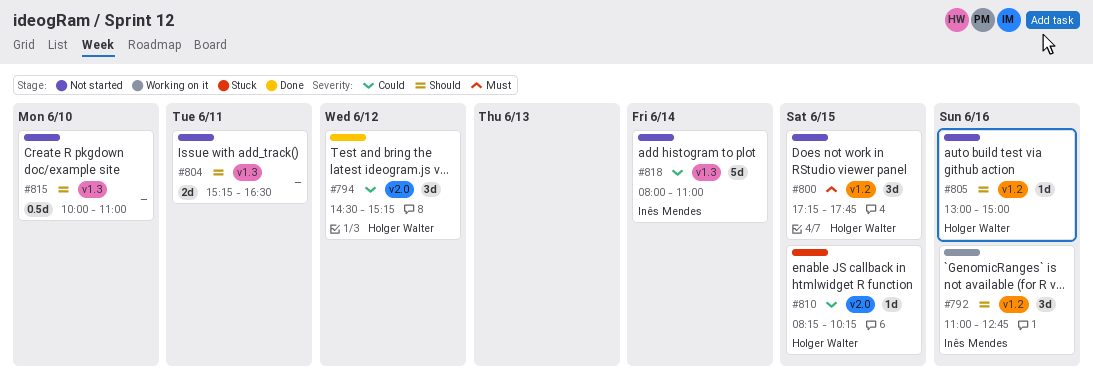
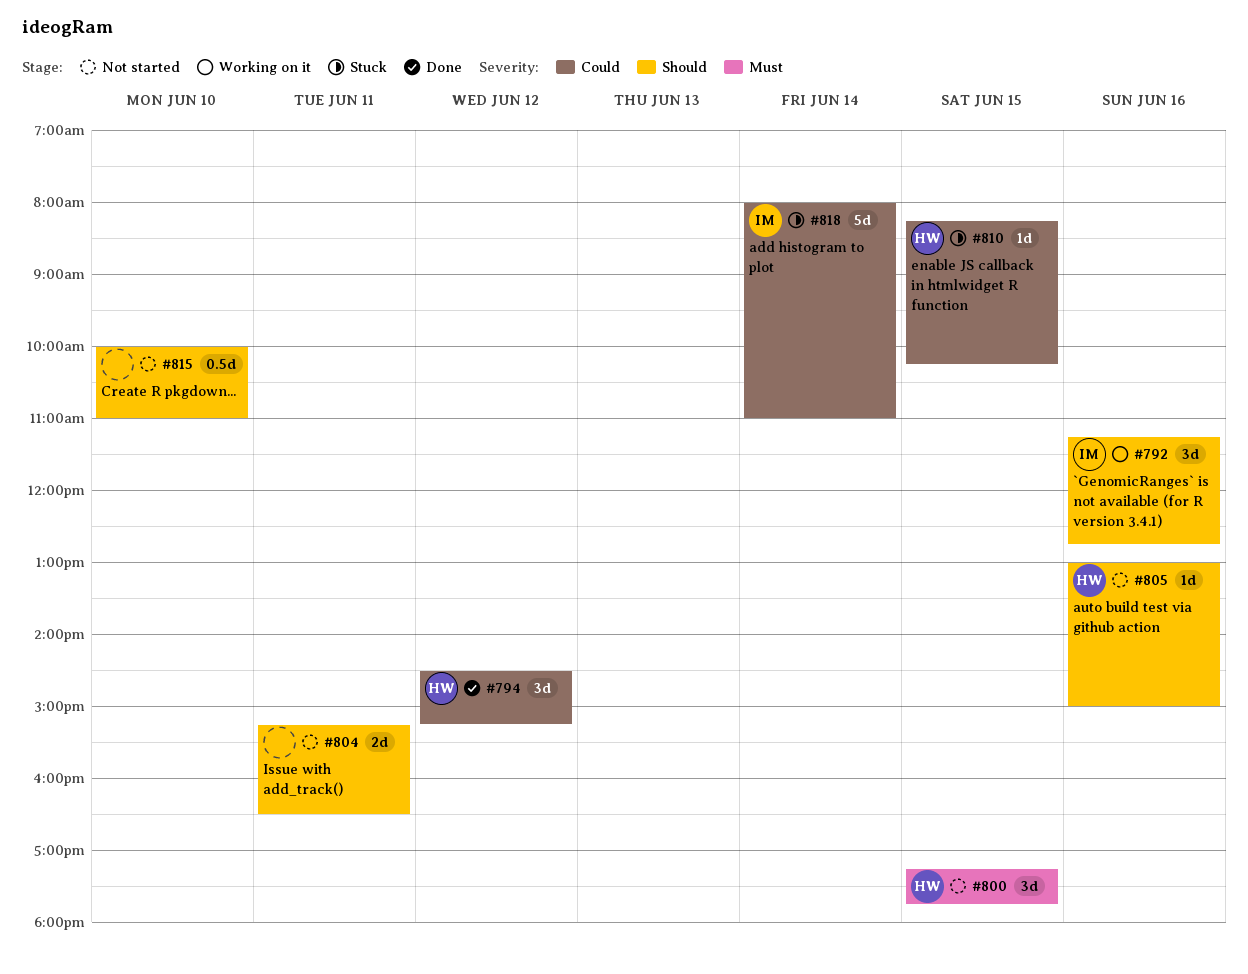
#792, begins: 11:00 -> 11:15
#818, status: Not started -> Stuck

